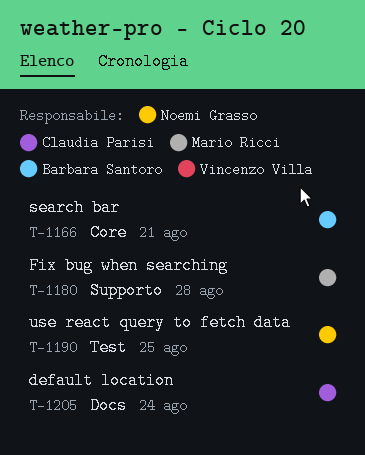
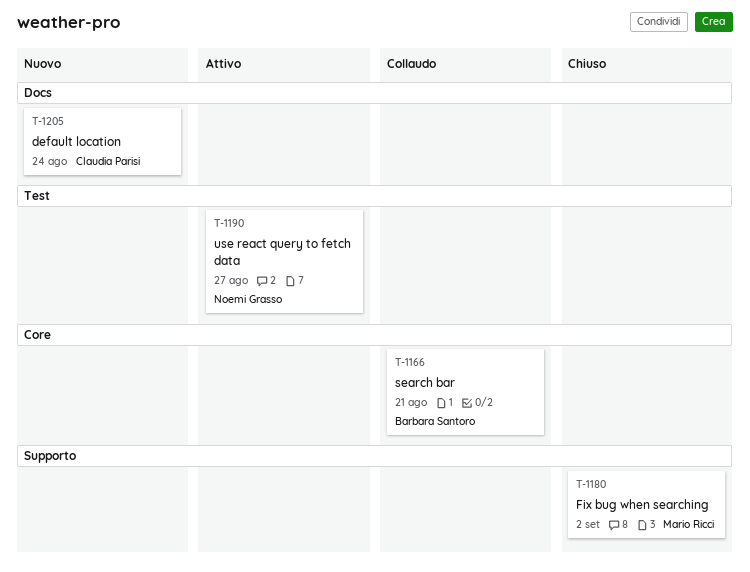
T-1180, due: Aug 28 -> Sep 2
T-1190, due: Aug 25 -> Aug 27

